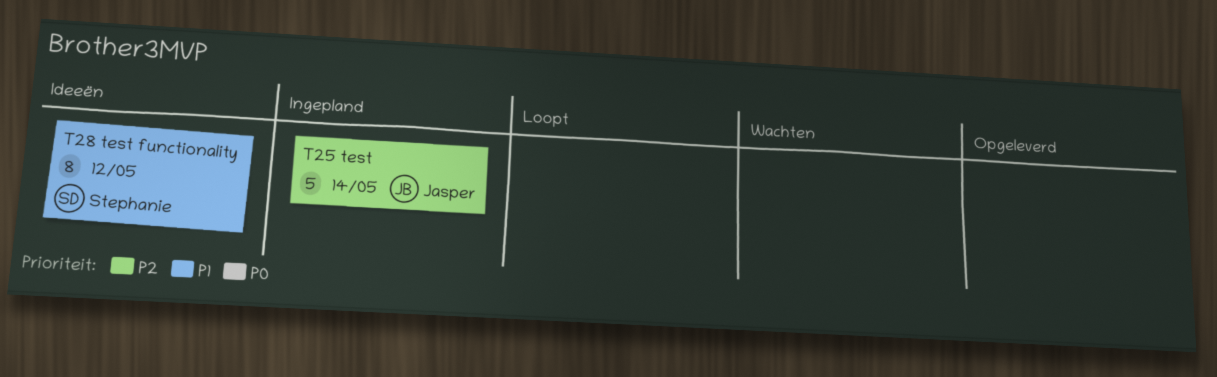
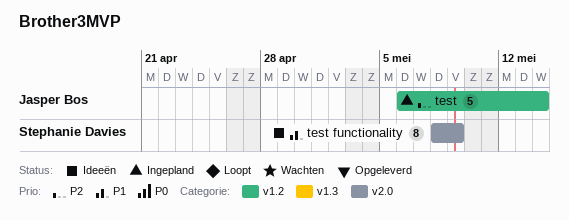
test functionality, due: May 12 -> May 9

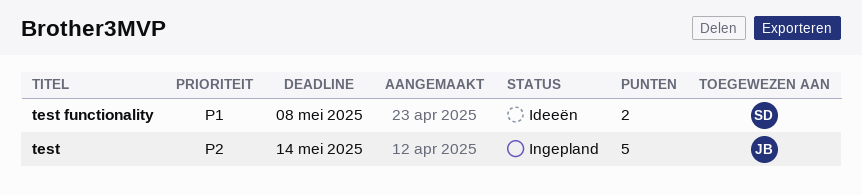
test functionality, estimate: 8 -> 2
test functionality, due: May 9 -> May 8

